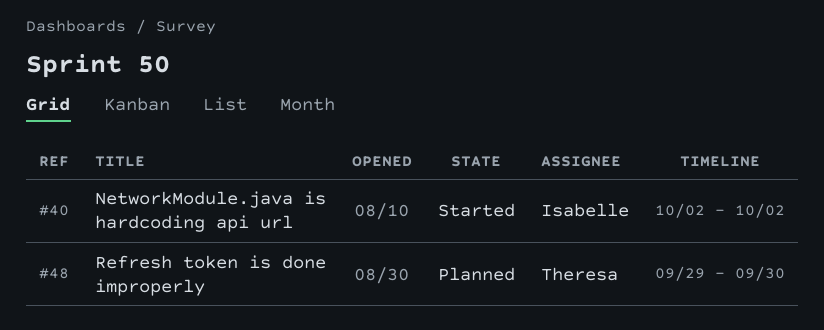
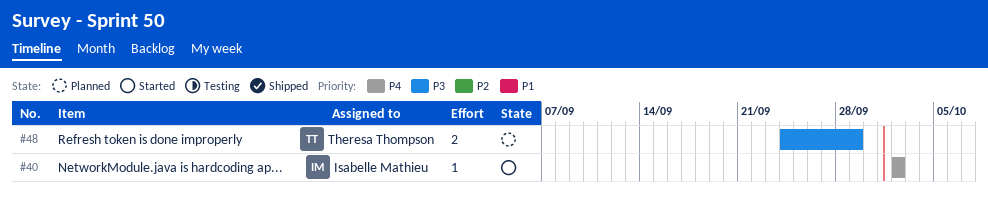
#48, start: Sep 29 -> Sep 24
#48, due: Sep 30 -> Sep 29

